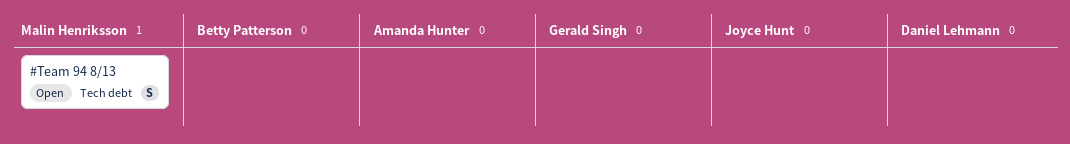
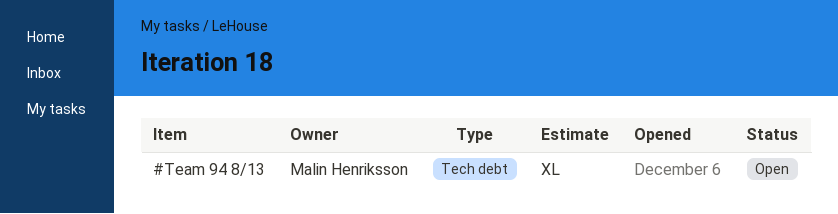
#Team 94 8/13, estimate: S -> XL

